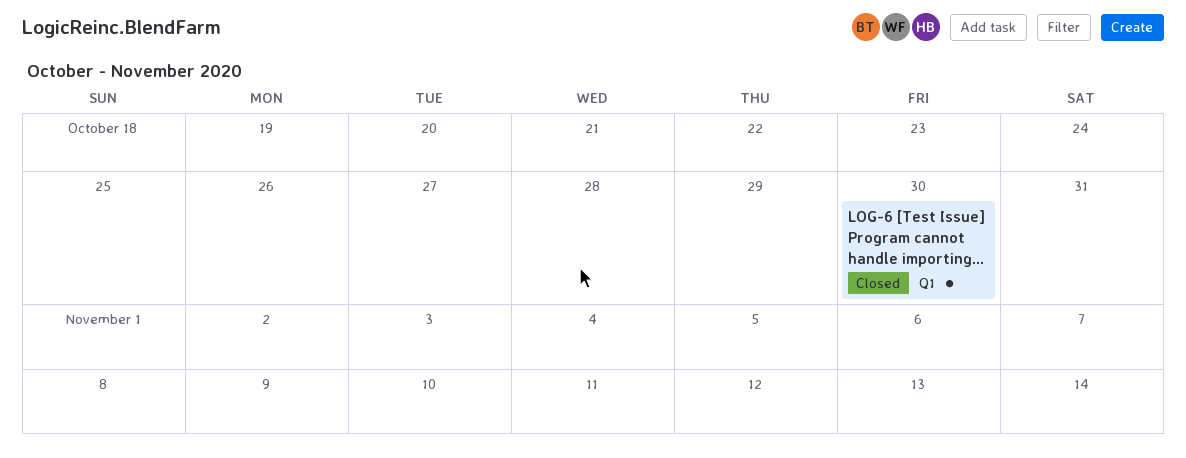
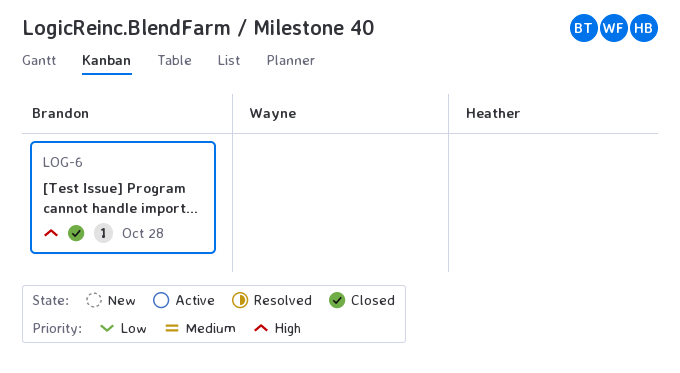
LOG-6, due: Oct 30 -> Oct 28

